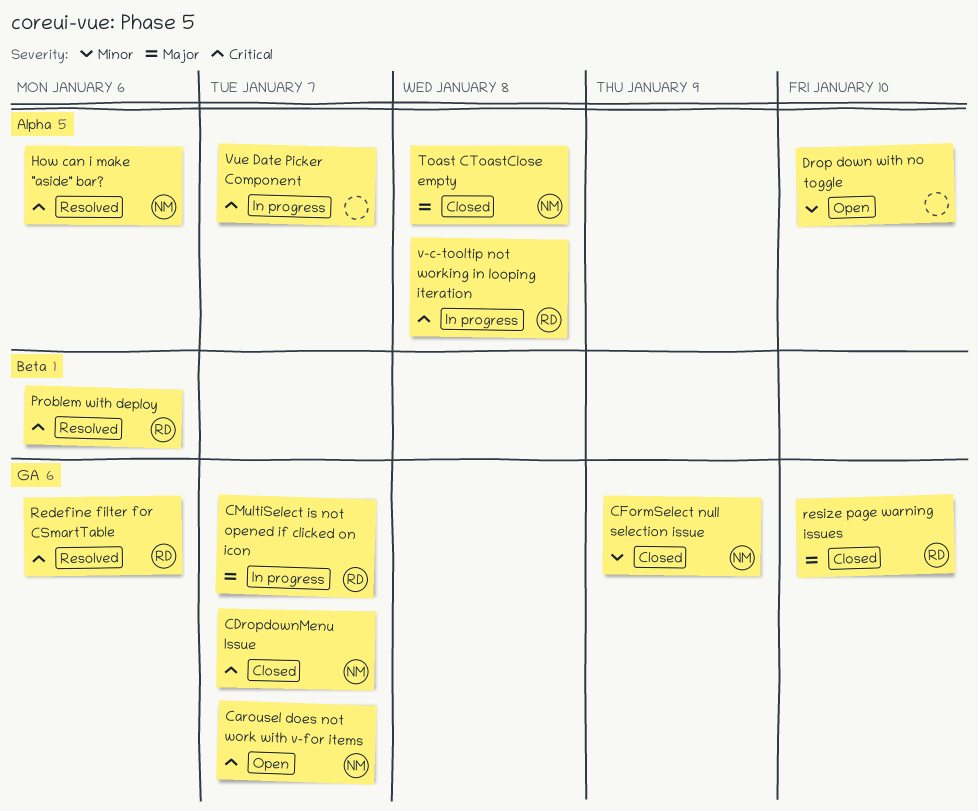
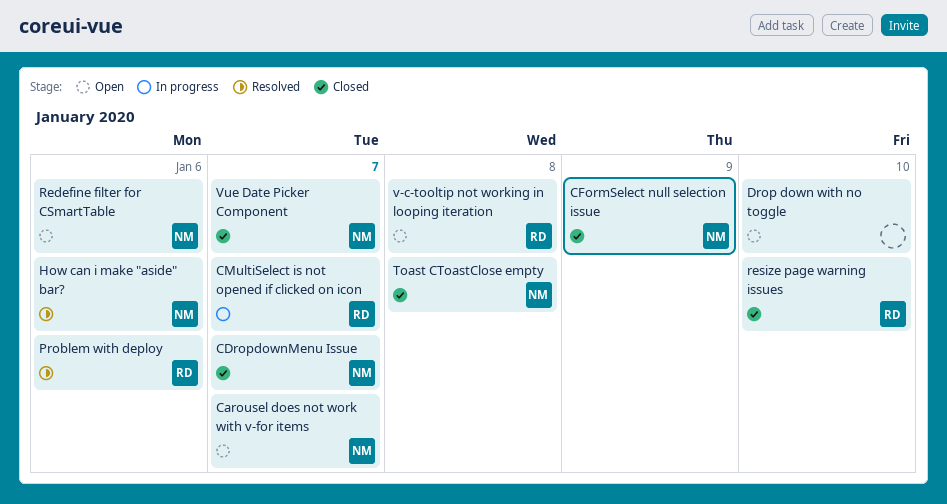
Redefine filter for CSmartTable, status: Resolved -> Open
Redefine filter for CSmartTable, owner: RD -> NM
v-c-tooltip not working in looping iteration, status: In progress -> Open
Vue Date Picker Component, status: In progress -> Closed
Vue Date Picker Component, owner: none -> NM

